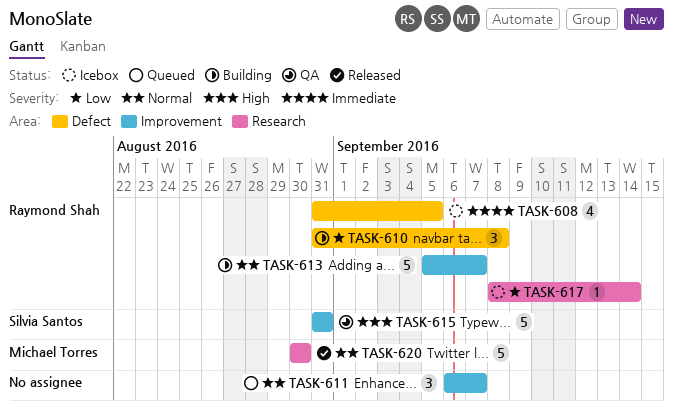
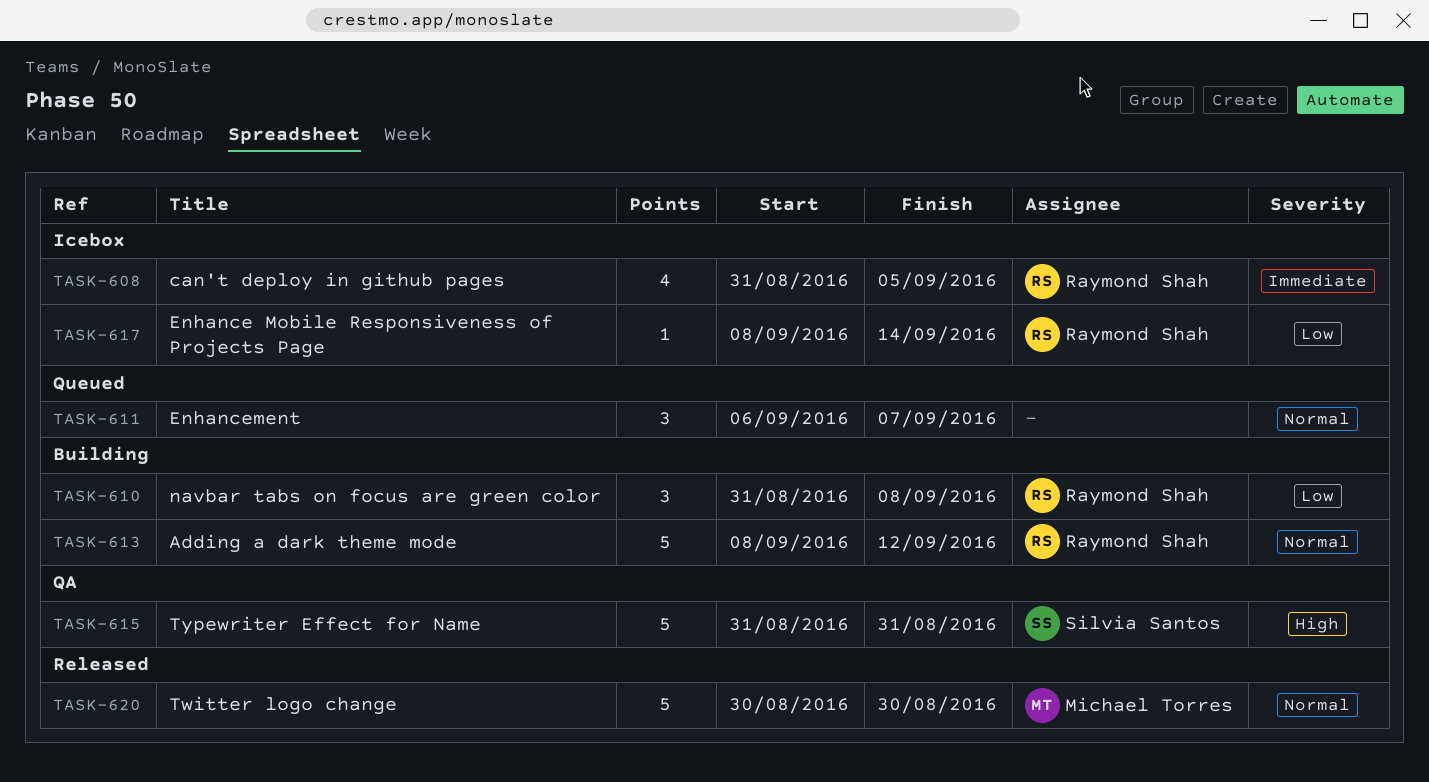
TASK-613, start: Sep 5 -> Sep 8
TASK-613, due: Sep 7 -> Sep 12

